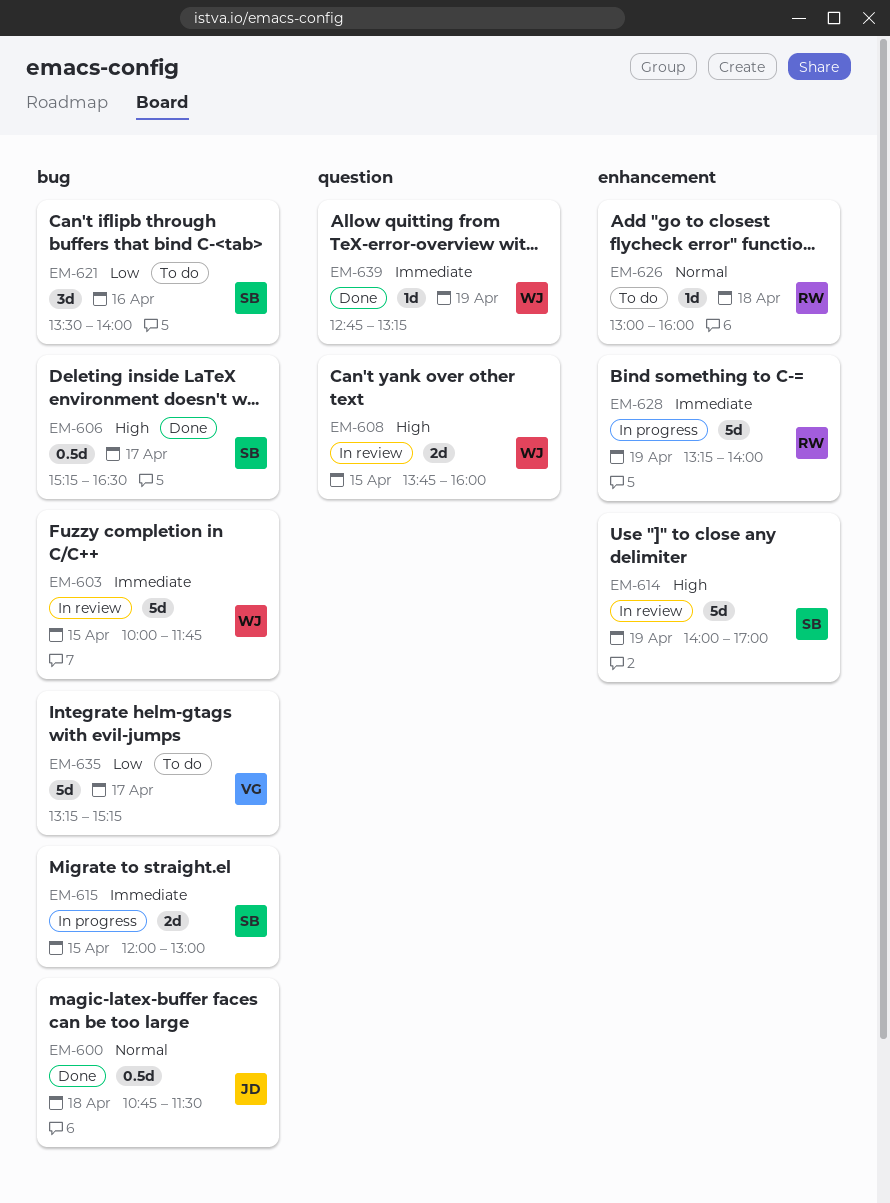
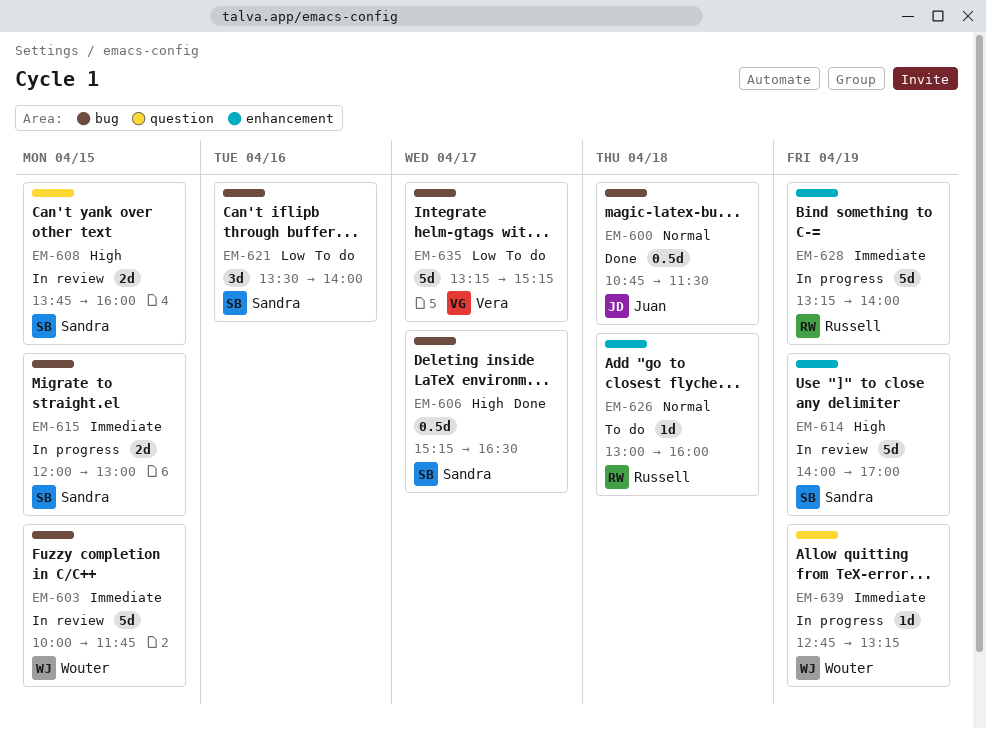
EM-608, owner: Wouter -> Sandra
EM-639, status: Done -> In progress

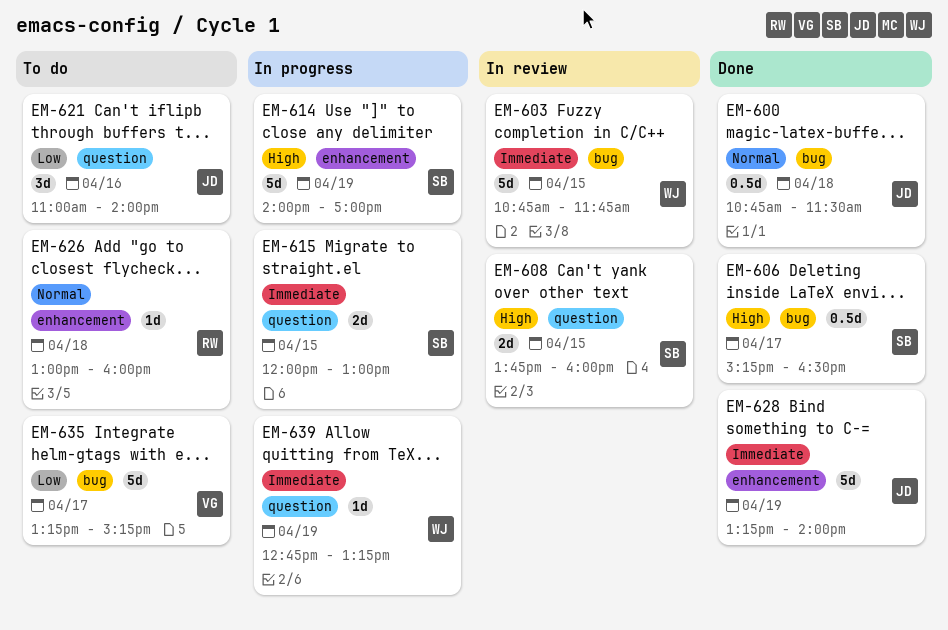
EM-603, begins: 10:00 -> 10:45
EM-614, status: In review -> In progress
EM-615, label: bug -> question
EM-621, owner: Sandra -> Juan
EM-621, label: bug -> question
EM-621, begins: 13:30 -> 11:00
EM-628, status: In progress -> Done
EM-628, owner: Russell -> Juan

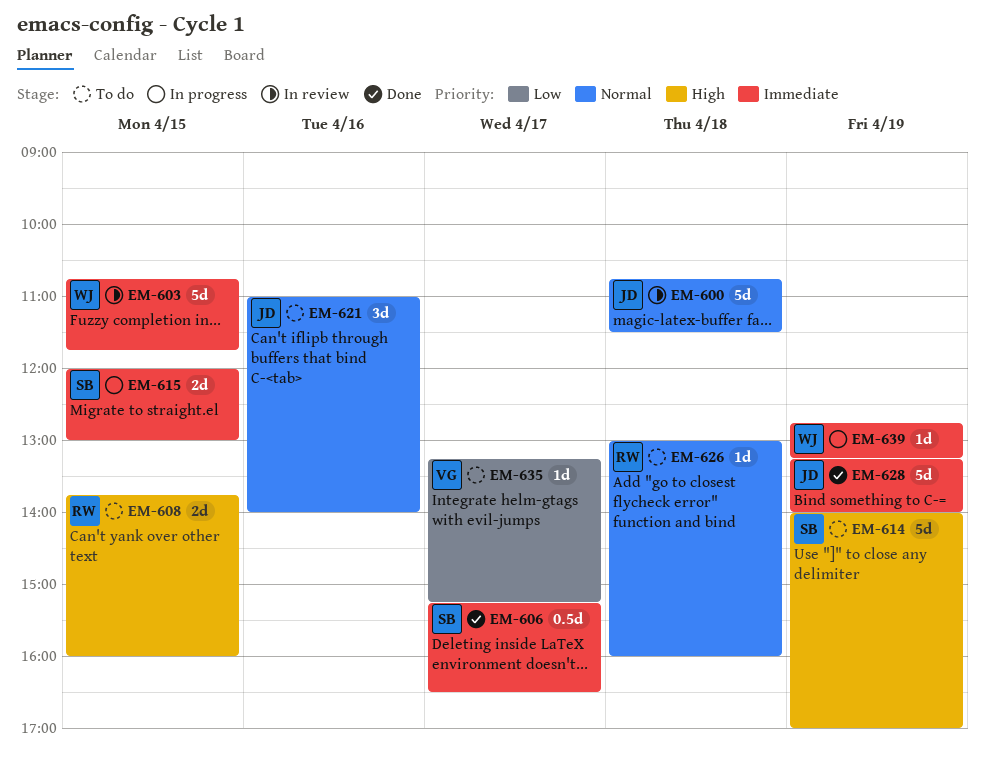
EM-600, status: Done -> In review
EM-600, estimate: 0.5d -> 5d
EM-606, priority: High -> Immediate
EM-608, status: In review -> To do
EM-608, owner: SB -> RW
EM-614, status: In progress -> To do
EM-621, priority: Low -> Normal
EM-635, estimate: 5d -> 1d

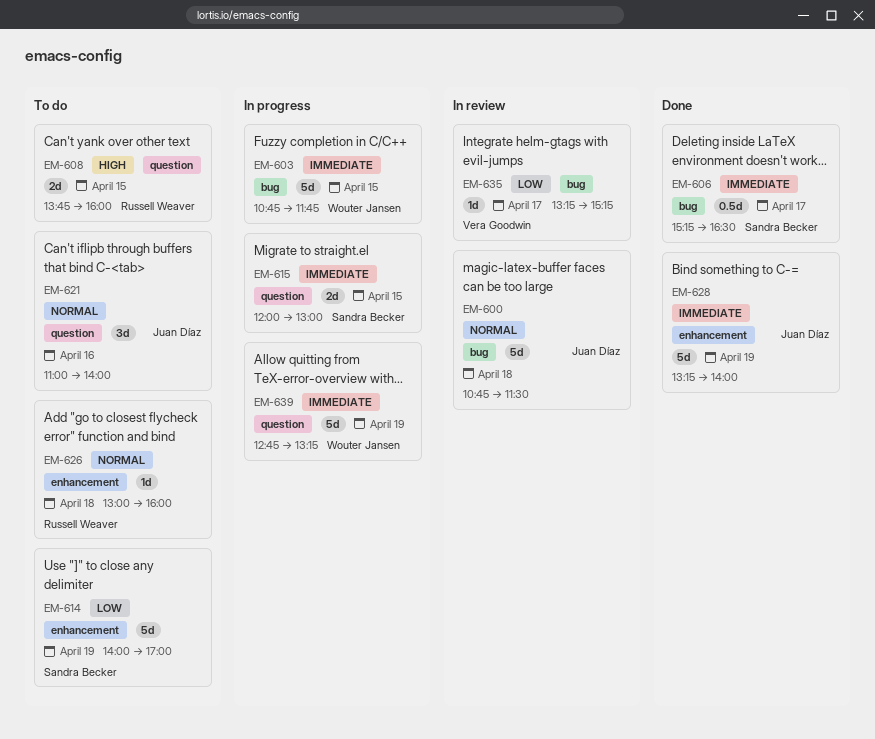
EM-603, status: In review -> In progress
EM-614, priority: High -> Low
EM-635, status: To do -> In review
EM-639, estimate: 1d -> 5d

